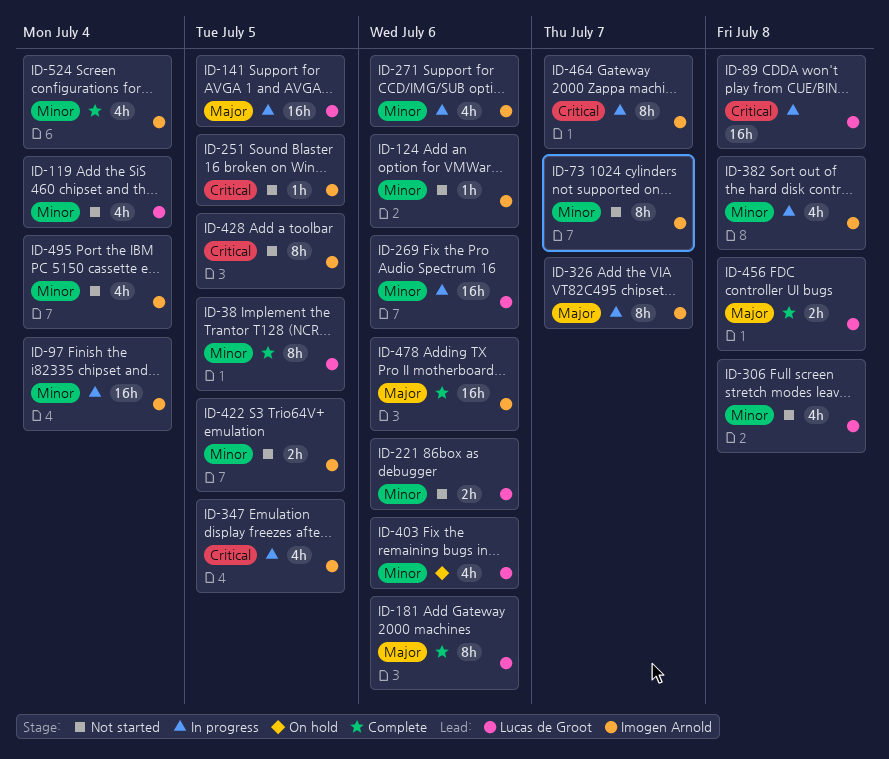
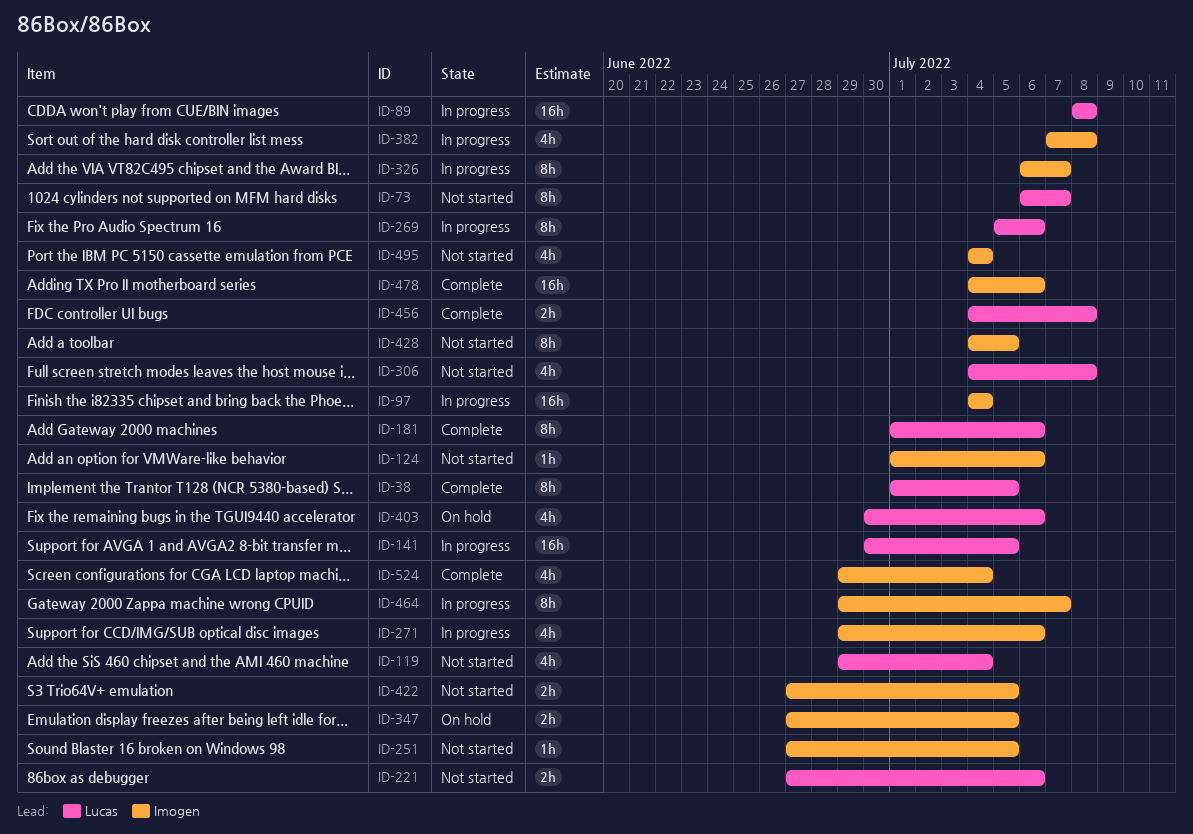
ID-73, owner: Imogen Arnold -> Lucas de Groot
ID-269, estimate: 16h -> 8h
ID-347, status: In progress -> On hold
ID-347, estimate: 4h -> 2h

